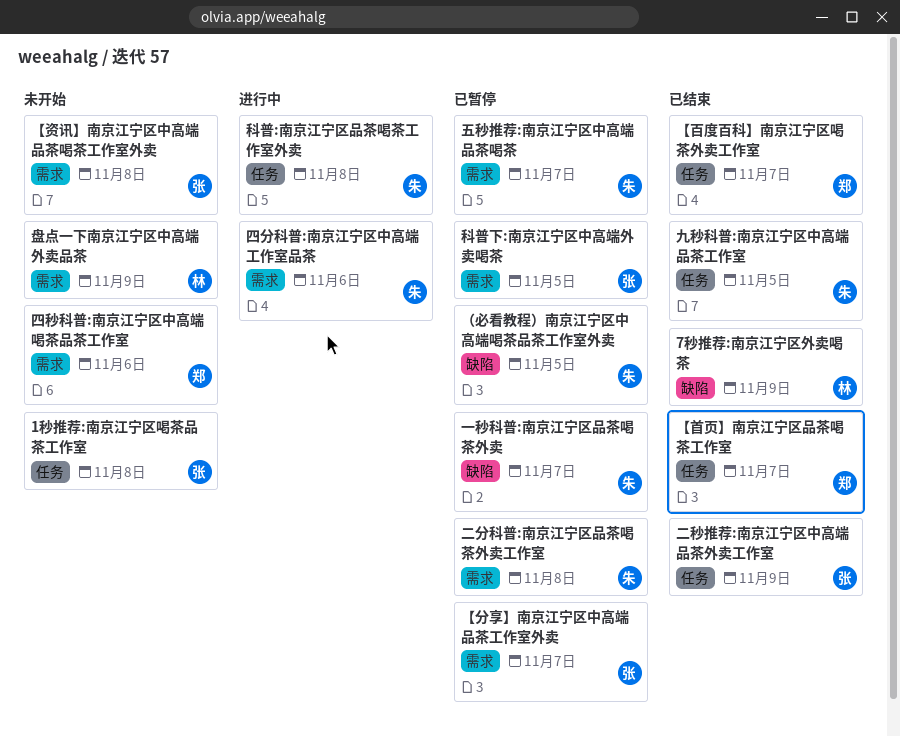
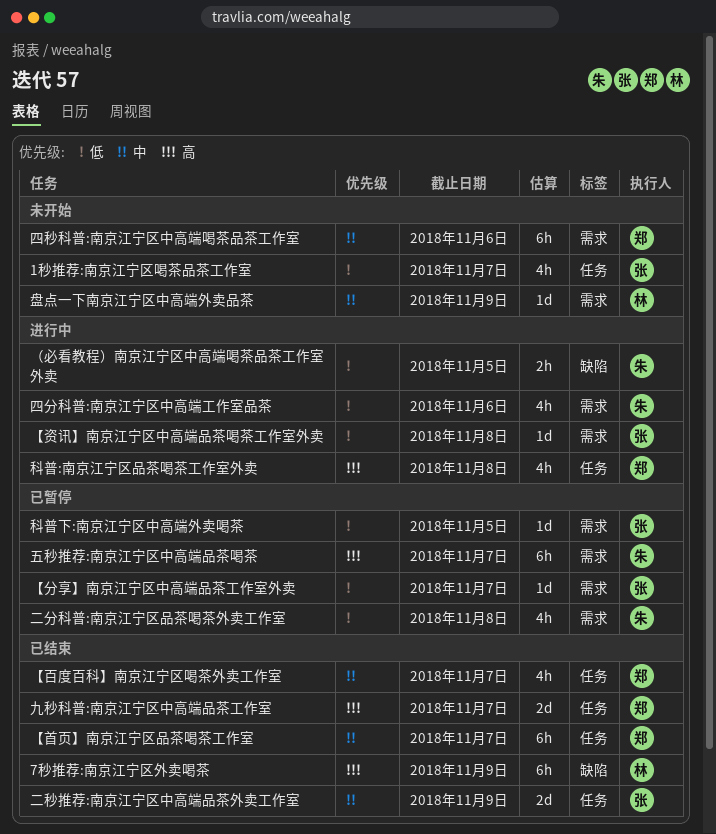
1秒推荐:南京江宁区喝茶品茶工作室, due: Nov 8 -> Nov 7
【资讯】南京江宁区中高端品茶喝茶工作室外卖, status: 未开始 -> 进行中
一秒科普:南京江宁区品茶喝茶外卖: present -> none
九秒科普:南京江宁区中高端品茶工作室, owner: 朱 -> 郑
九秒科普:南京江宁区中高端品茶工作室, due: Nov 5 -> Nov 7
科普:南京江宁区品茶喝茶工作室外卖, owner: 朱 -> 郑
（必看教程）南京江宁区中高端喝茶品茶工作室外卖, status: 已暂停 -> 进行中

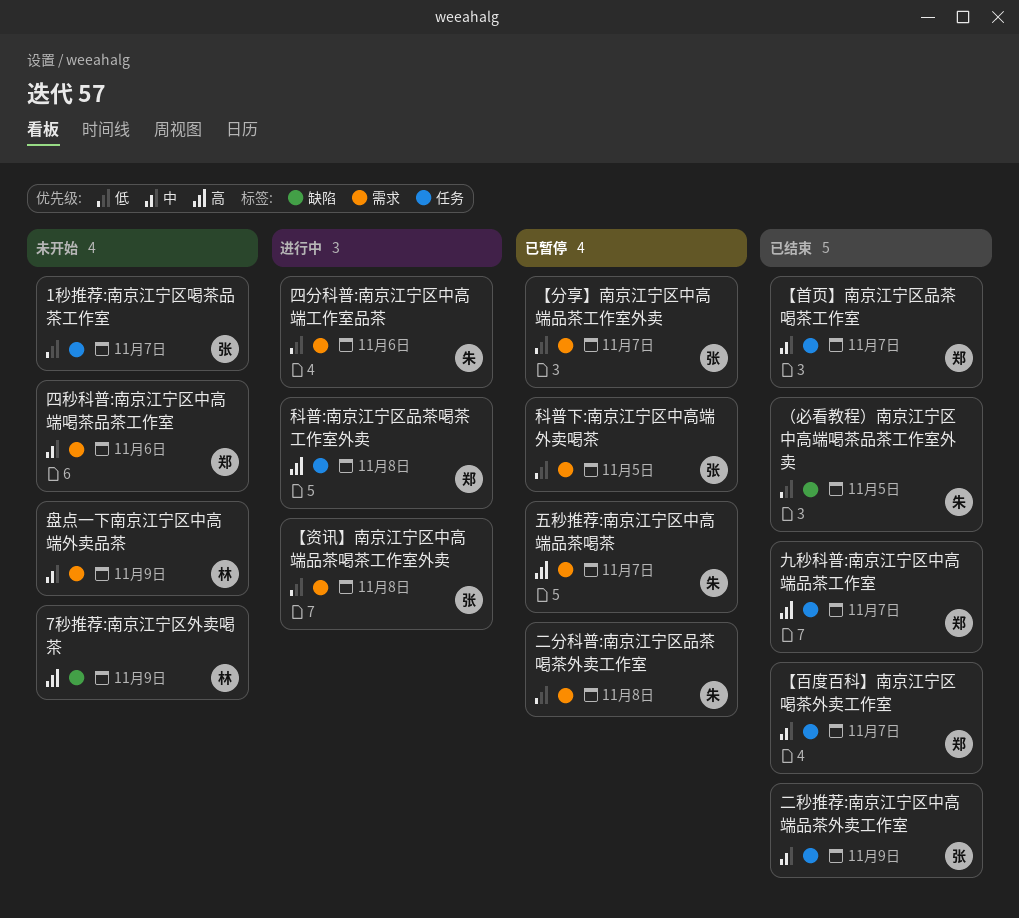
7秒推荐:南京江宁区外卖喝茶, status: 已结束 -> 未开始
（必看教程）南京江宁区中高端喝茶品茶工作室外卖, status: 进行中 -> 已结束

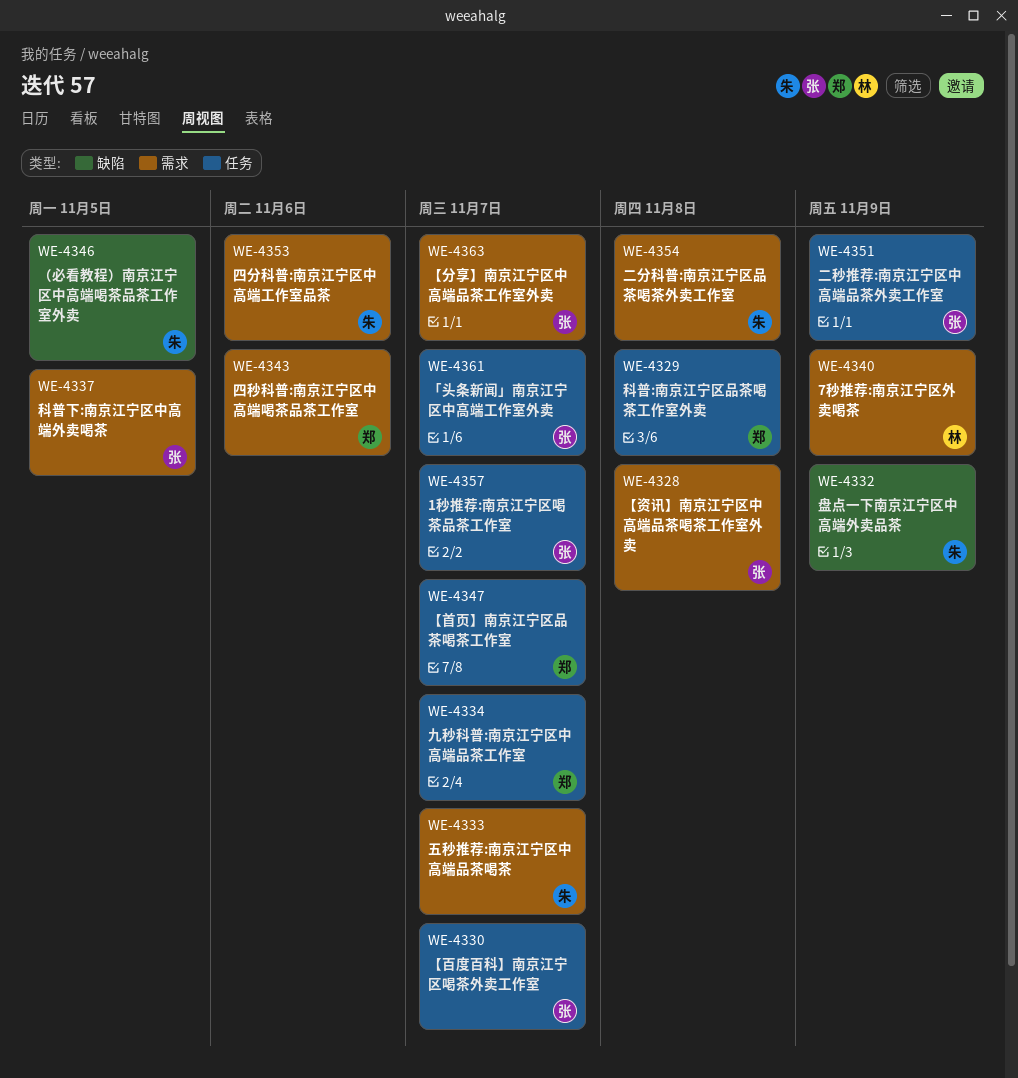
7秒推荐:南京江宁区外卖喝茶, label: 缺陷 -> 需求
「头条新闻」南京江宁区中高端工作室外卖: none -> present
【百度百科】南京江宁区喝茶外卖工作室, owner: 郑 -> 张
盘点一下南京江宁区中高端外卖品茶, owner: 林 -> 朱
盘点一下南京江宁区中高端外卖品茶, label: 需求 -> 缺陷

